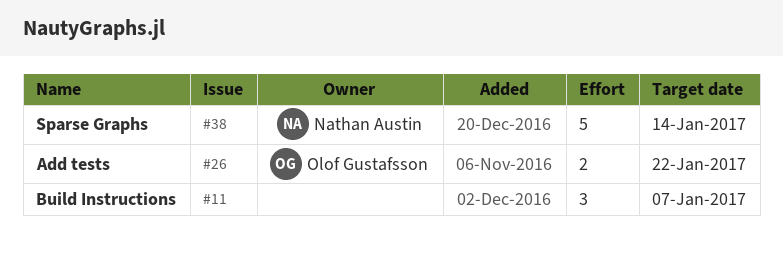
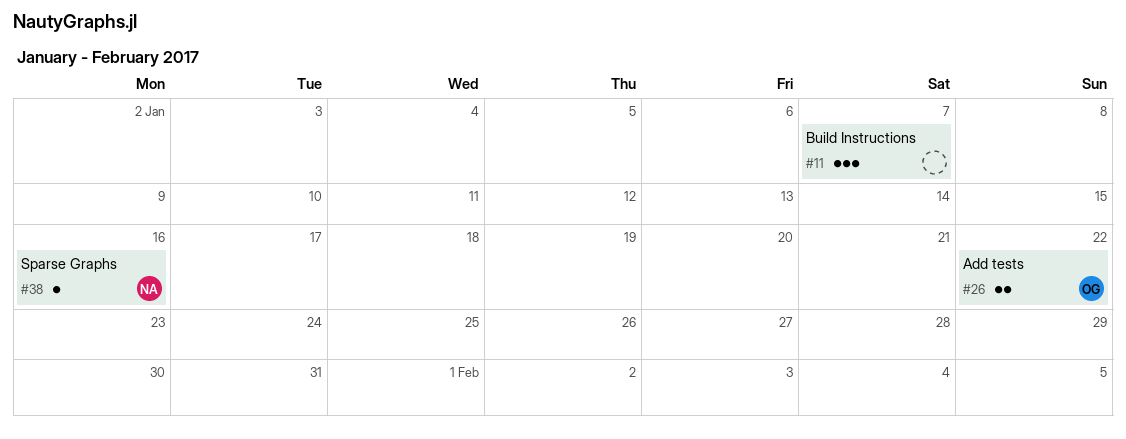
#38, estimate: 5 -> 1
#38, due: Jan 14 -> Jan 16

